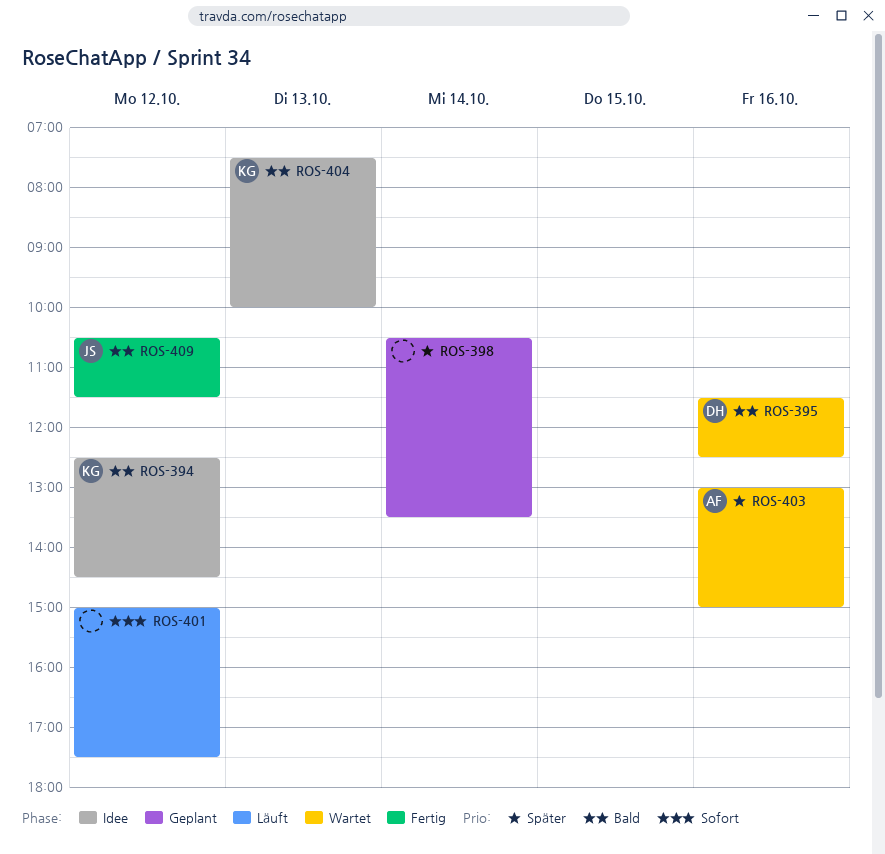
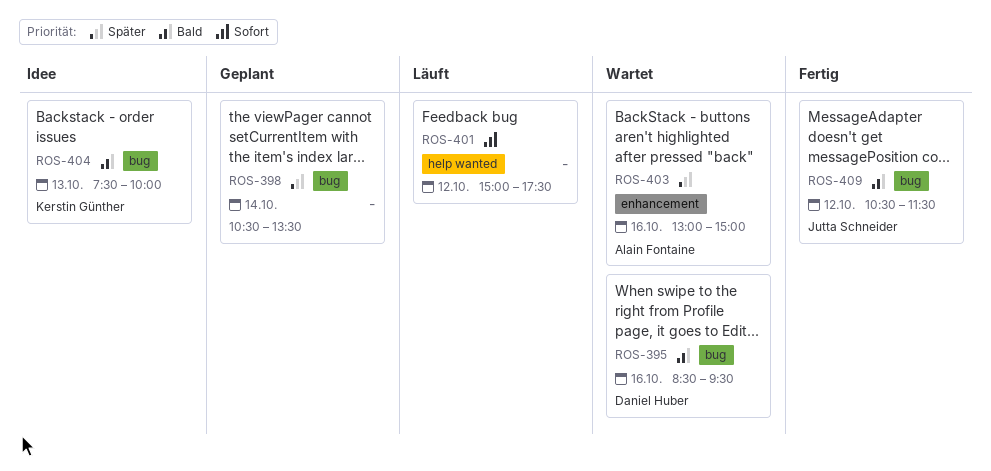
ROS-394: present -> none
ROS-395, begins: 11:30 -> 08:30
ROS-395, ends: 12:30 -> 09:30

